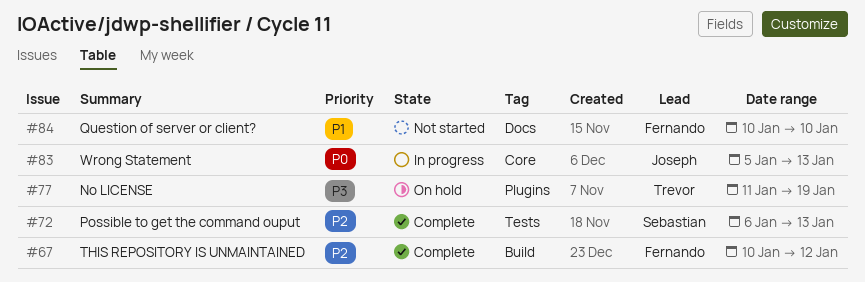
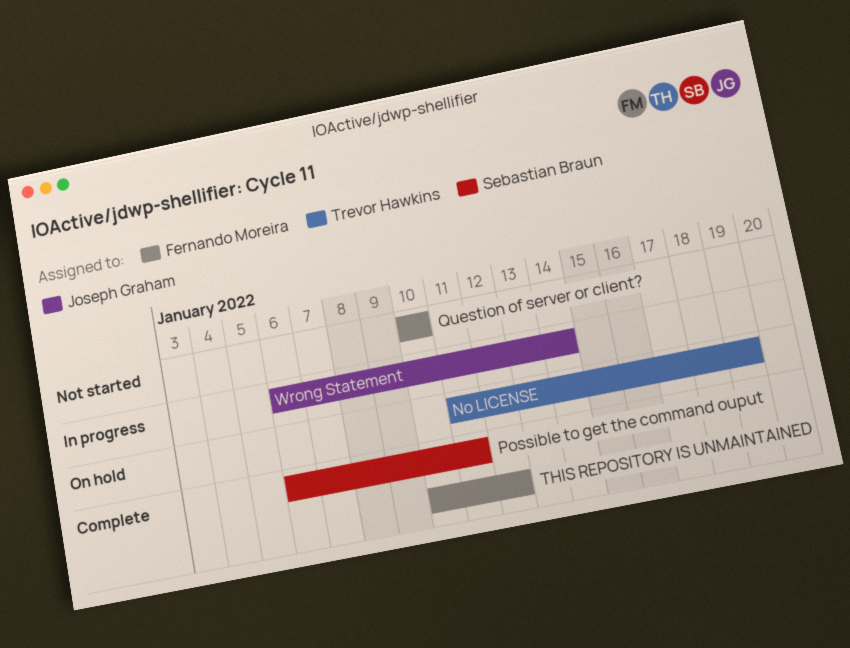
Possible to get the command ouput, due: Jan 13 -> Jan 11
Wrong Statement, start: Jan 5 -> Jan 6
Wrong Statement, due: Jan 13 -> Jan 14

